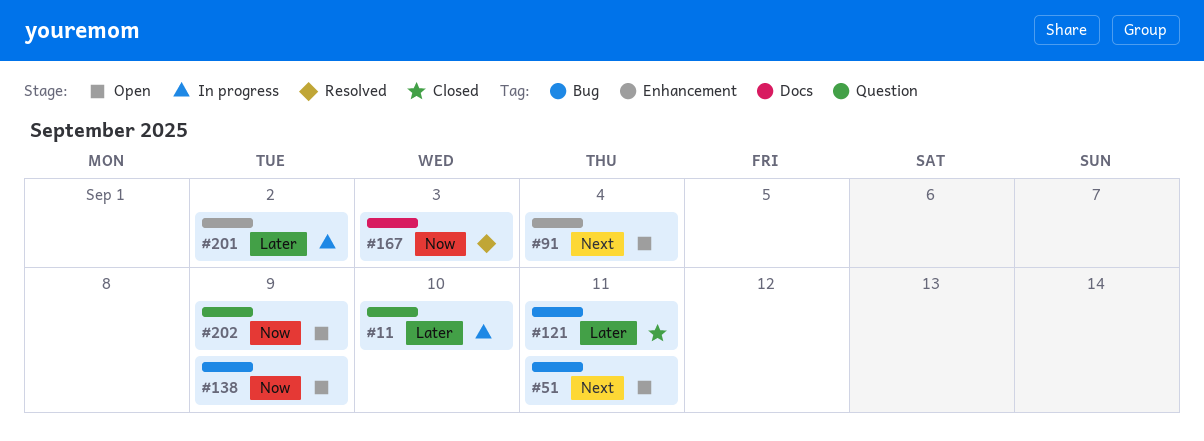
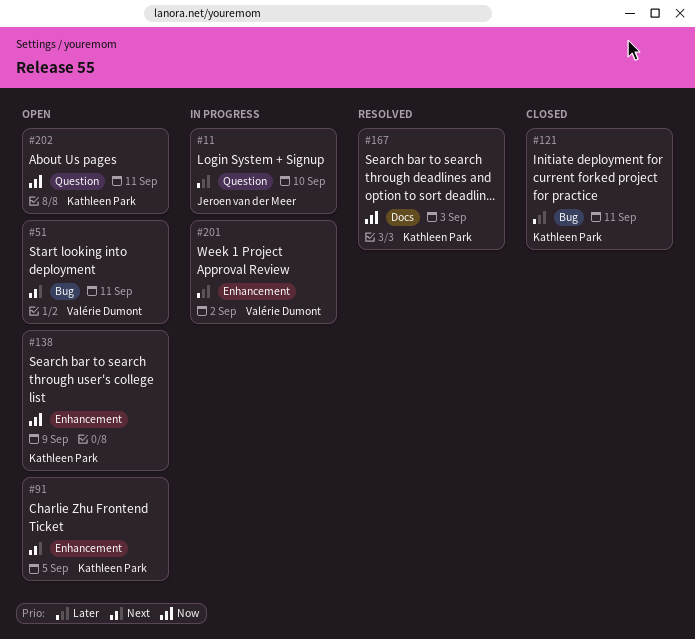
#91, due: Sep 4 -> Sep 5
#138, label: Bug -> Enhancement
#202, due: Sep 9 -> Sep 11

